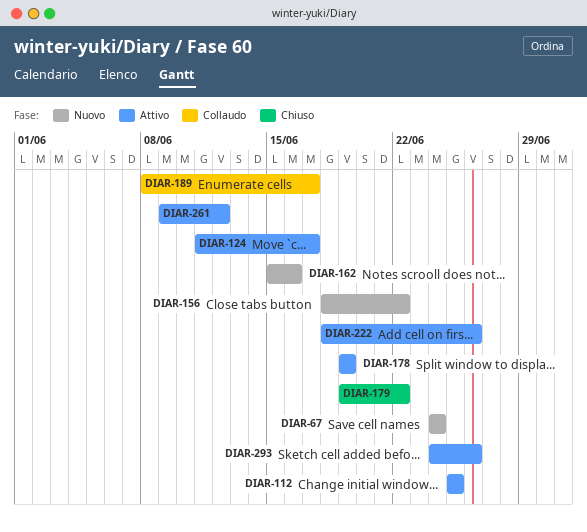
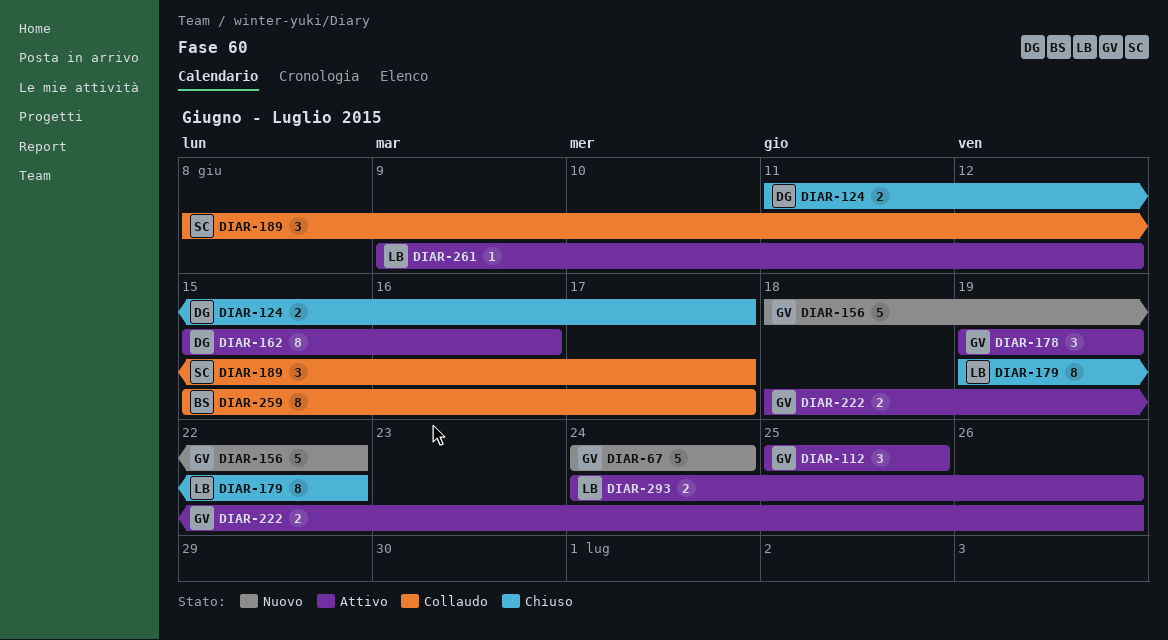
DIAR-124, status: Attivo -> Chiuso
DIAR-162, status: Nuovo -> Attivo
DIAR-259: none -> present

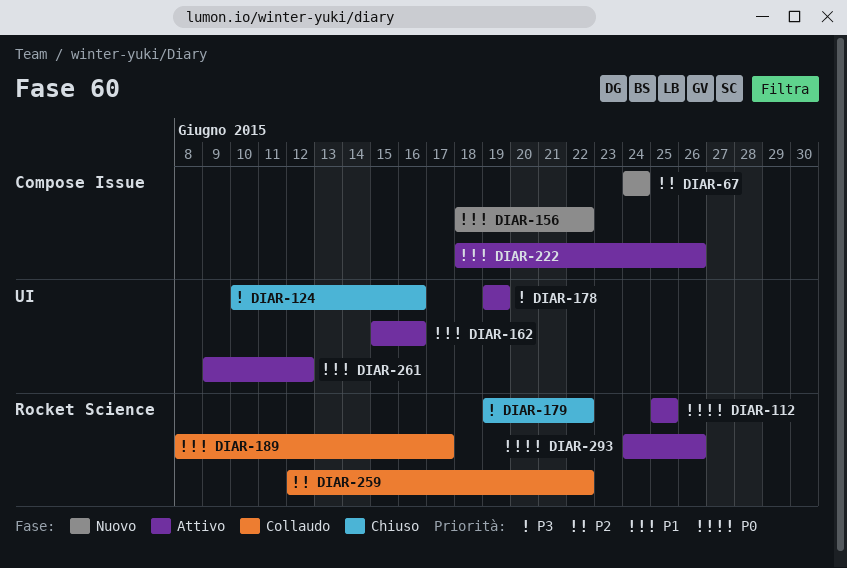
DIAR-124, start: Jun 11 -> Jun 10
DIAR-124, due: Jun 17 -> Jun 16
DIAR-259, start: Jun 15 -> Jun 12
DIAR-259, due: Jun 17 -> Jun 22

